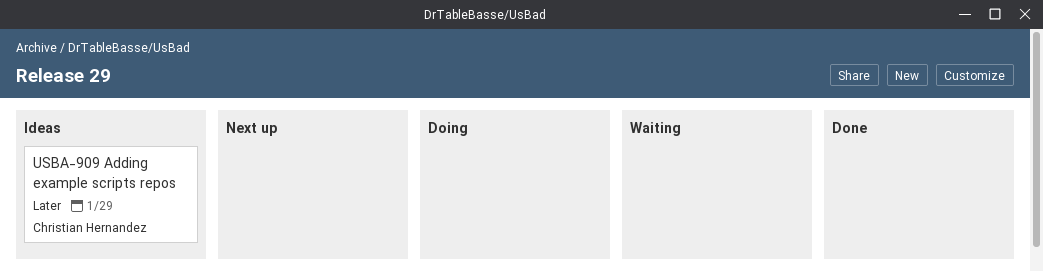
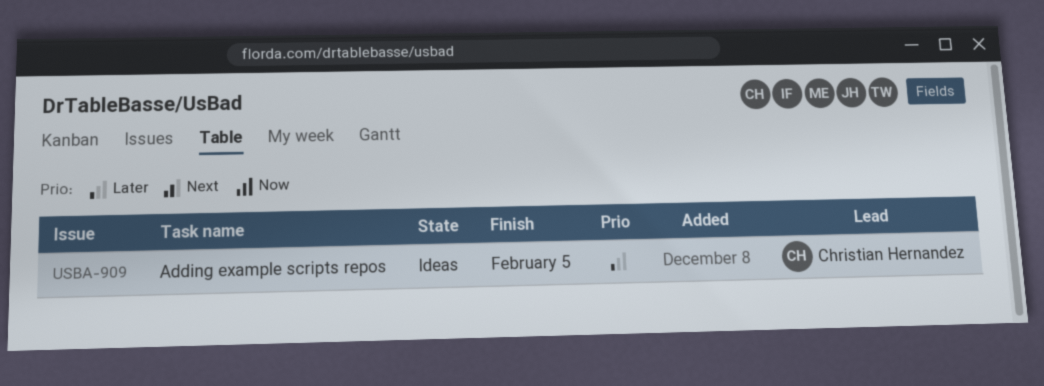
USBA-909, due: Jan 29 -> Feb 5

